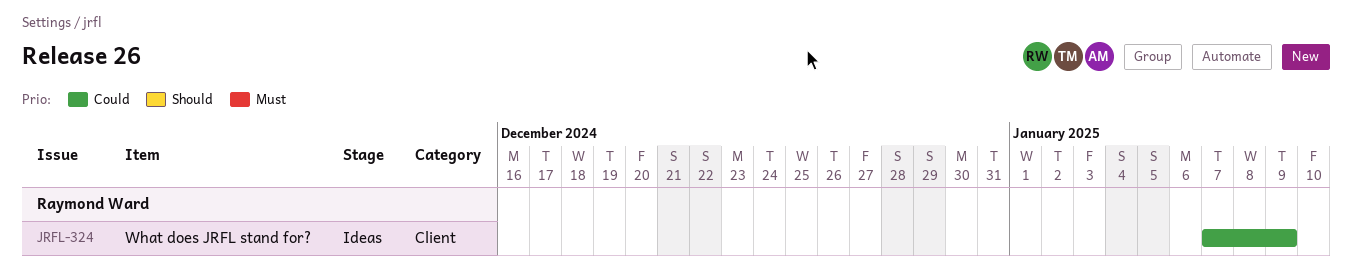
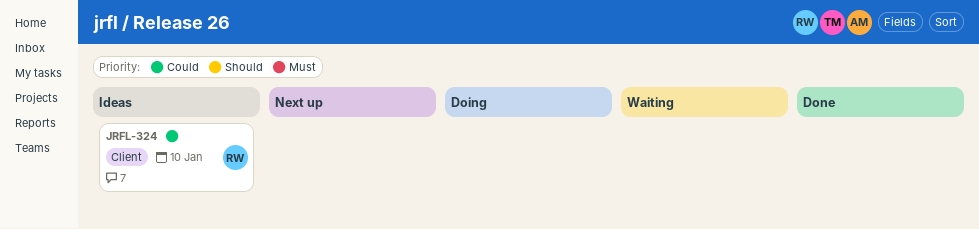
JRFL-324, due: Jan 9 -> Jan 10

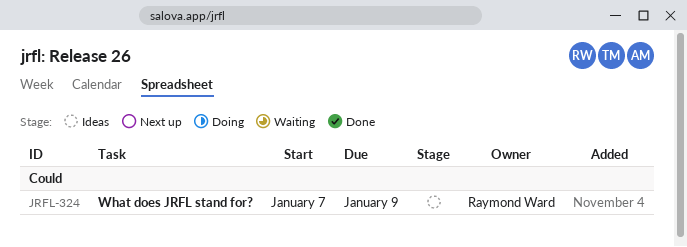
JRFL-324, due: Jan 10 -> Jan 9

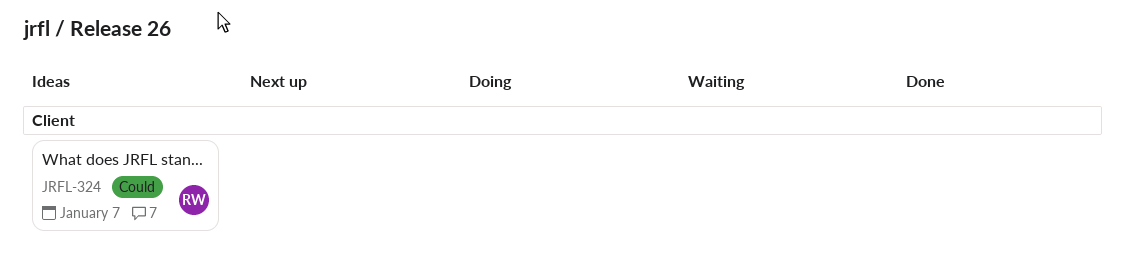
JRFL-324, due: Jan 9 -> Jan 7

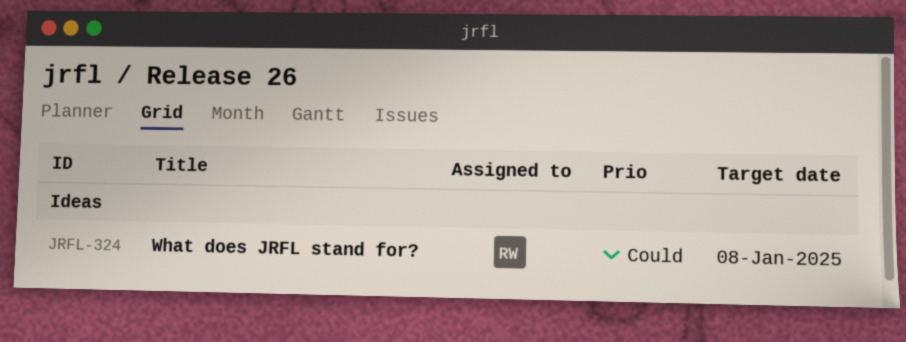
JRFL-324, due: Jan 7 -> Jan 8

